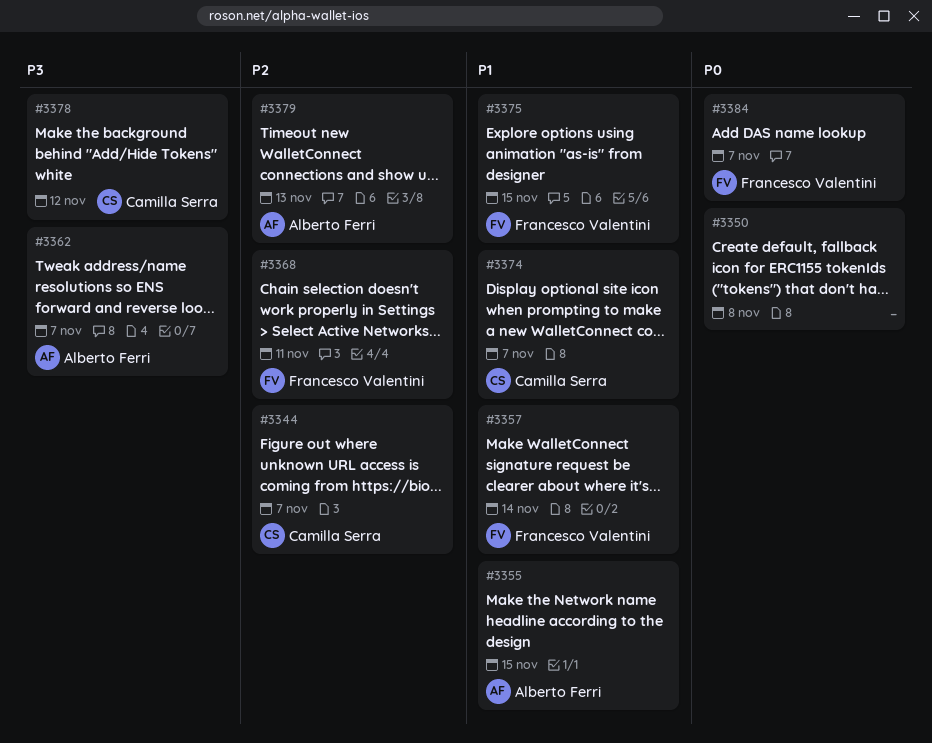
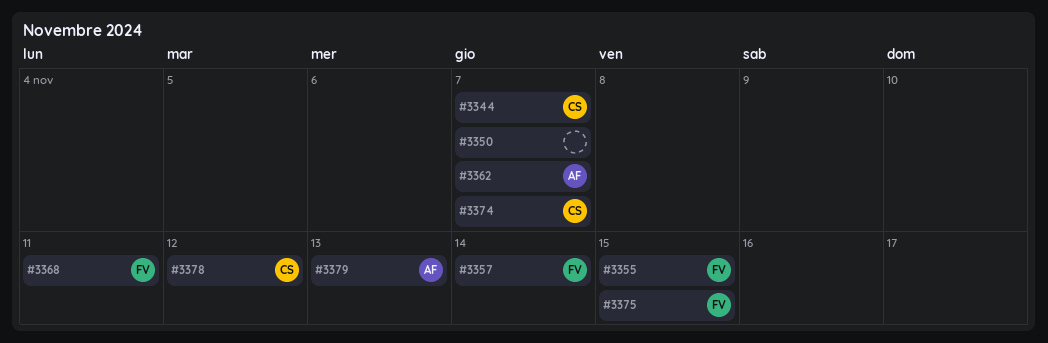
#3350, due: Nov 8 -> Nov 7
#3355, owner: Alberto Ferri -> Francesco Valentini
#3384: present -> none

